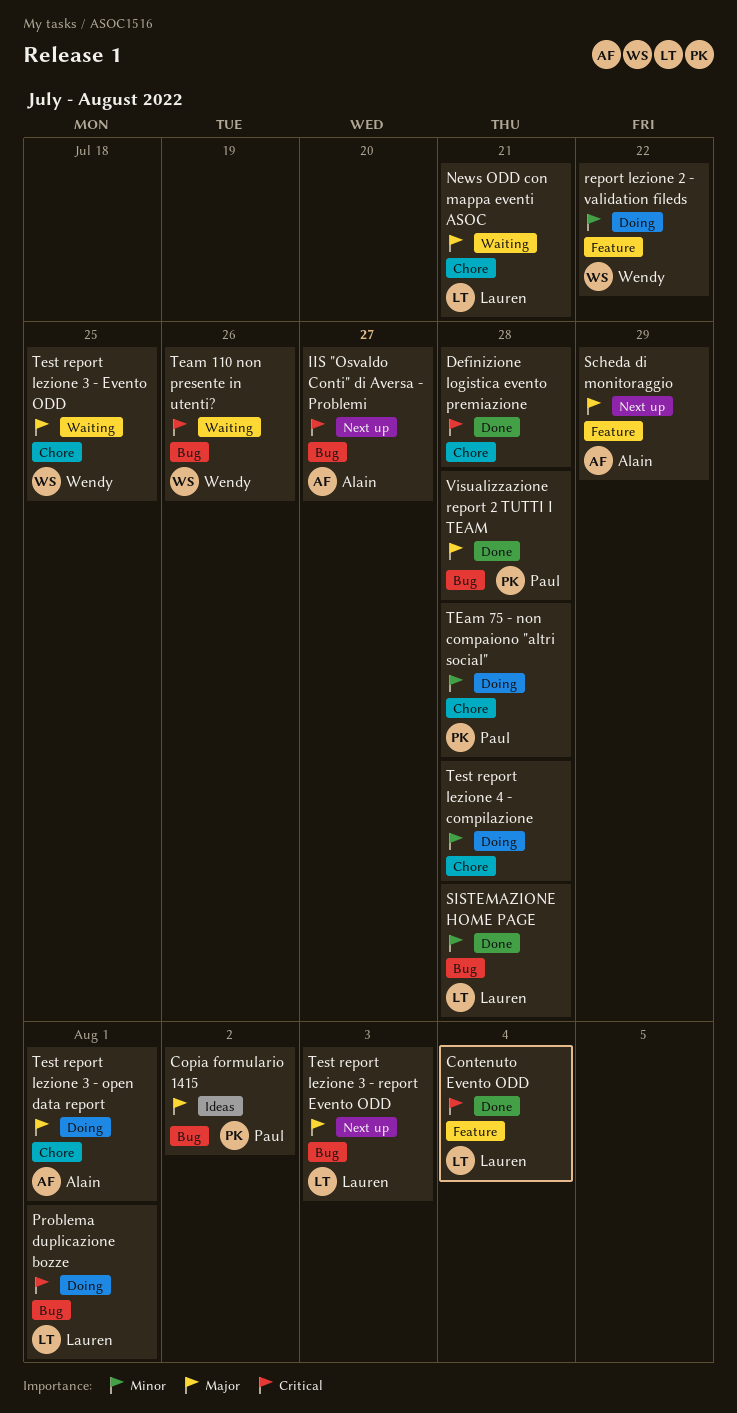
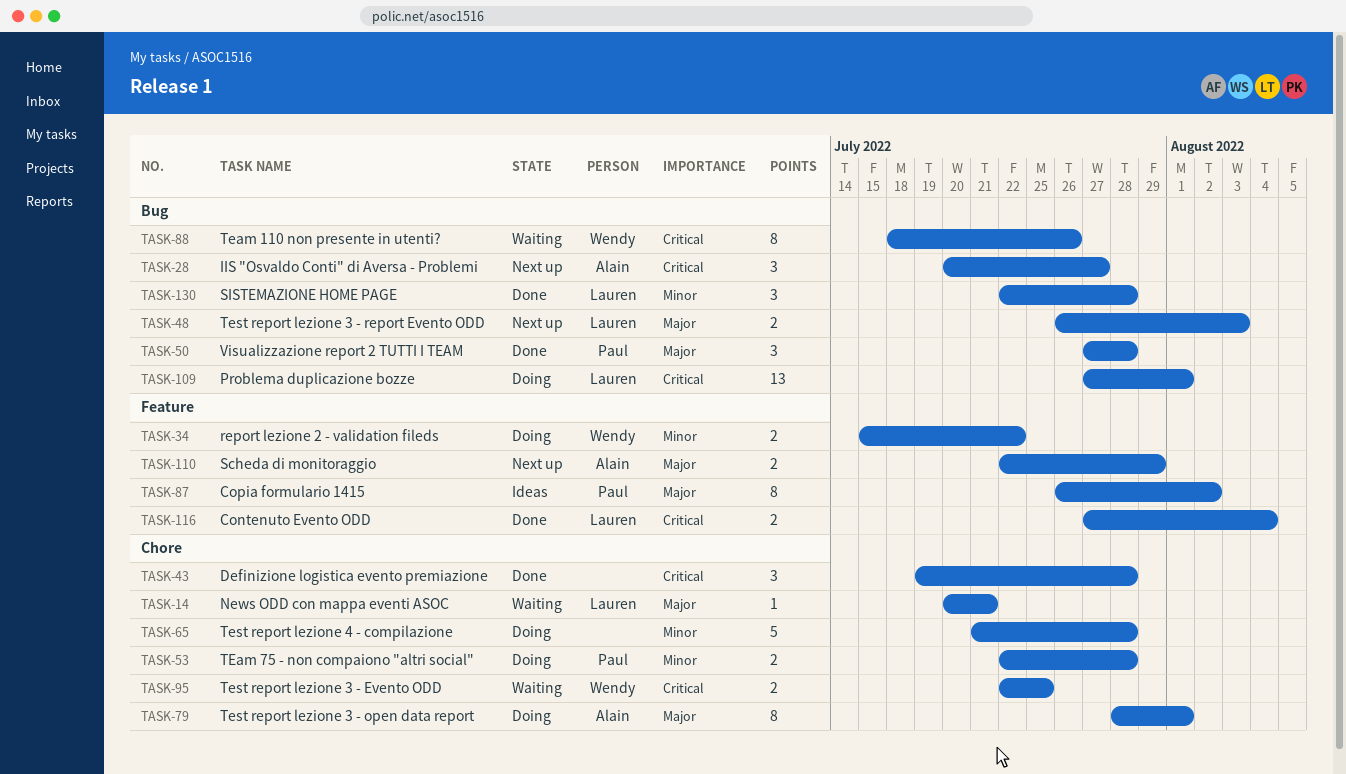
Copia formulario 1415, label: Bug -> Feature
Test report lezione 3 - Evento ODD, priority: Major -> Critical

